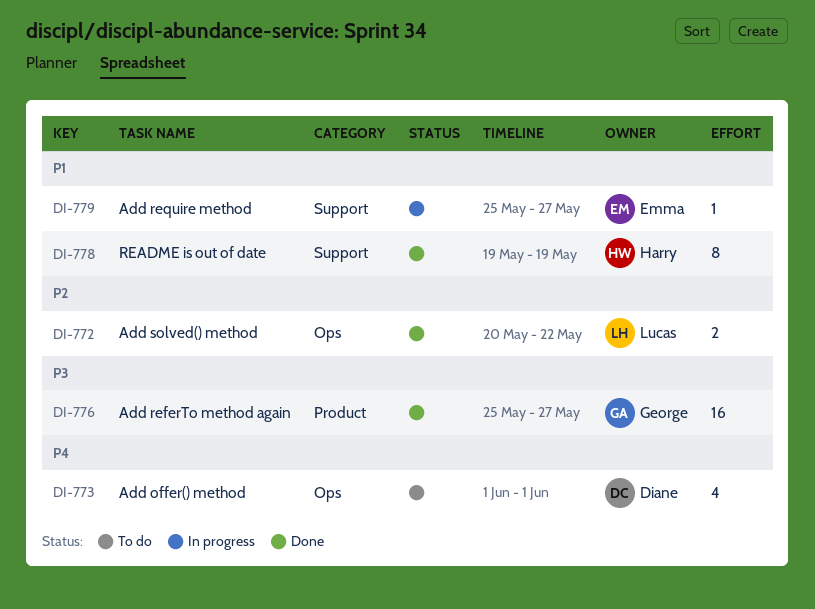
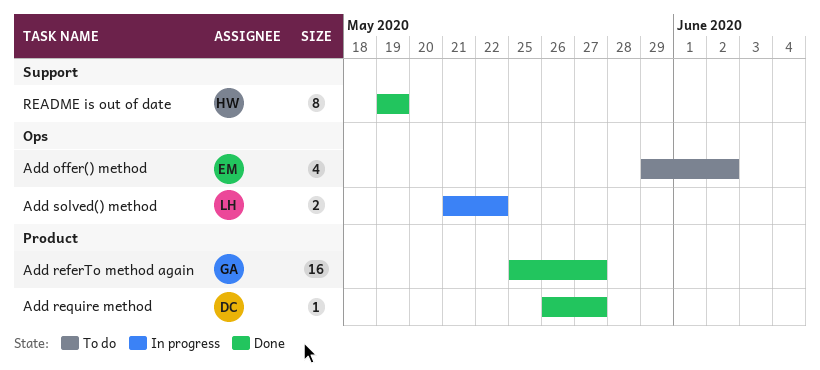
Add offer() method, owner: Diane -> Emma
Add offer() method, start: Jun 1 -> May 29
Add offer() method, due: Jun 1 -> Jun 2
Add require method, status: In progress -> Done
Add require method, owner: Emma -> Diane
Add require method, label: Support -> Product
Add require method, start: May 25 -> May 26
Add solved() method, status: Done -> In progress
Add solved() method, start: May 20 -> May 21

